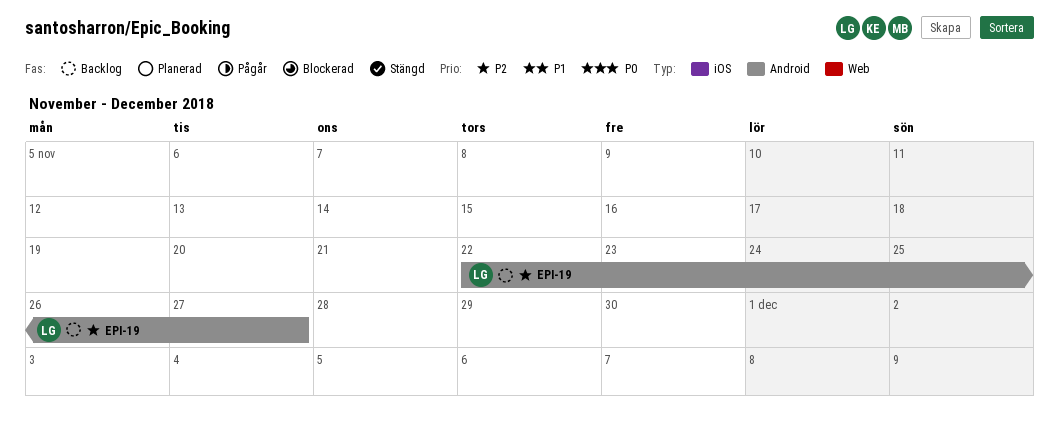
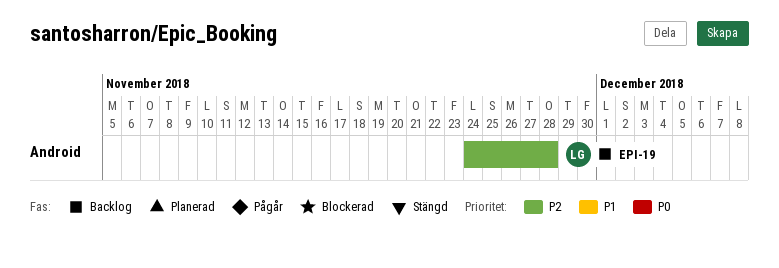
EPI-19, start: Nov 22 -> Nov 24
EPI-19, due: Nov 27 -> Nov 28

